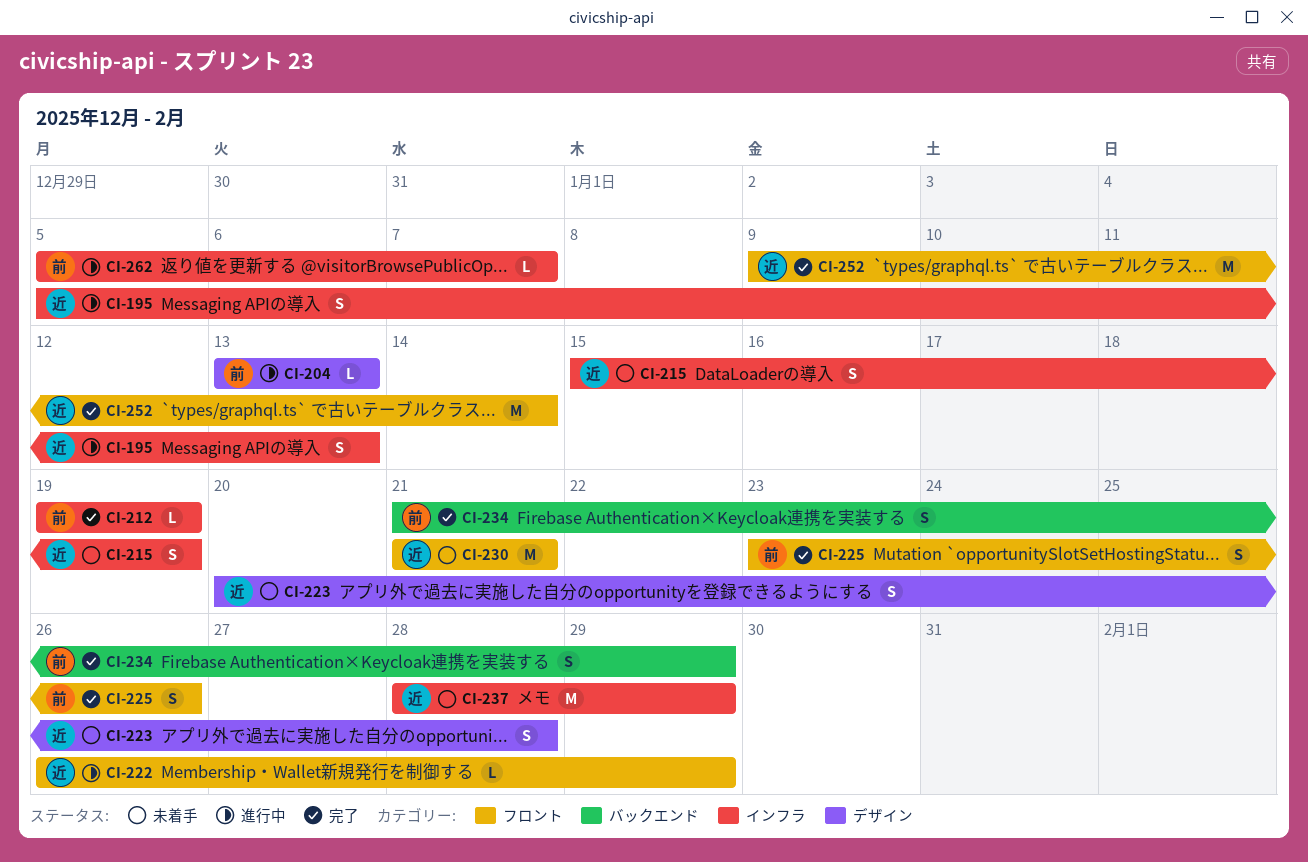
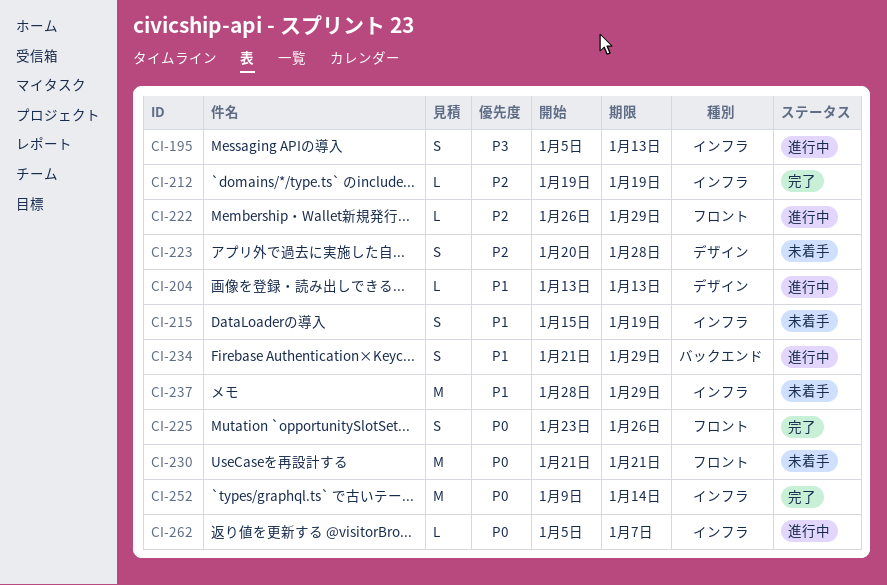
CI-234, status: 完了 -> 進行中
CI-252, label: フロント -> インフラ

